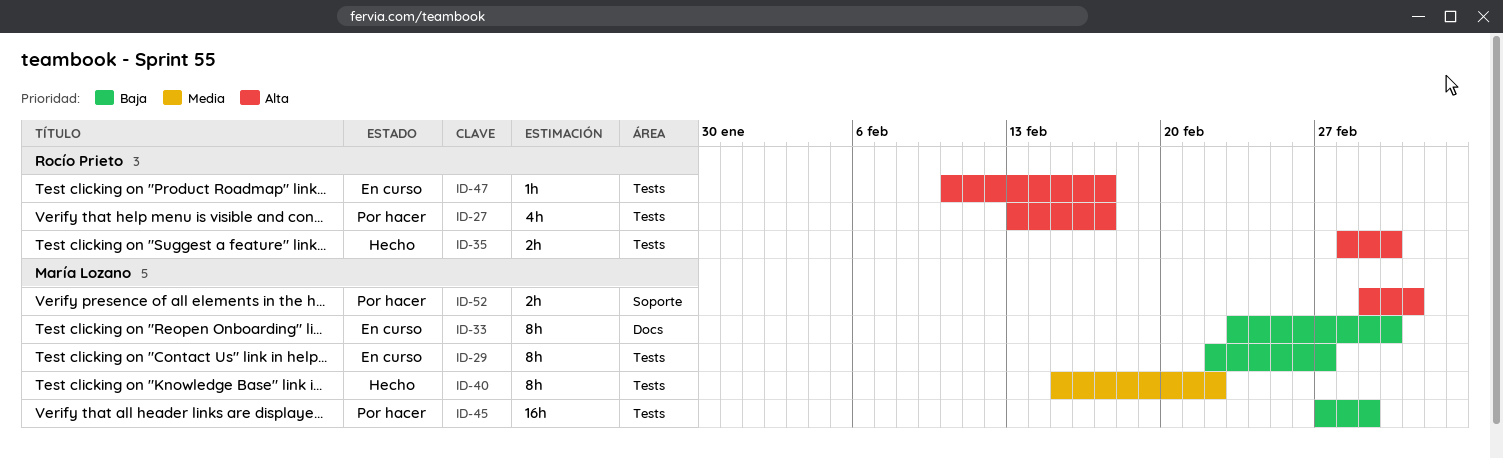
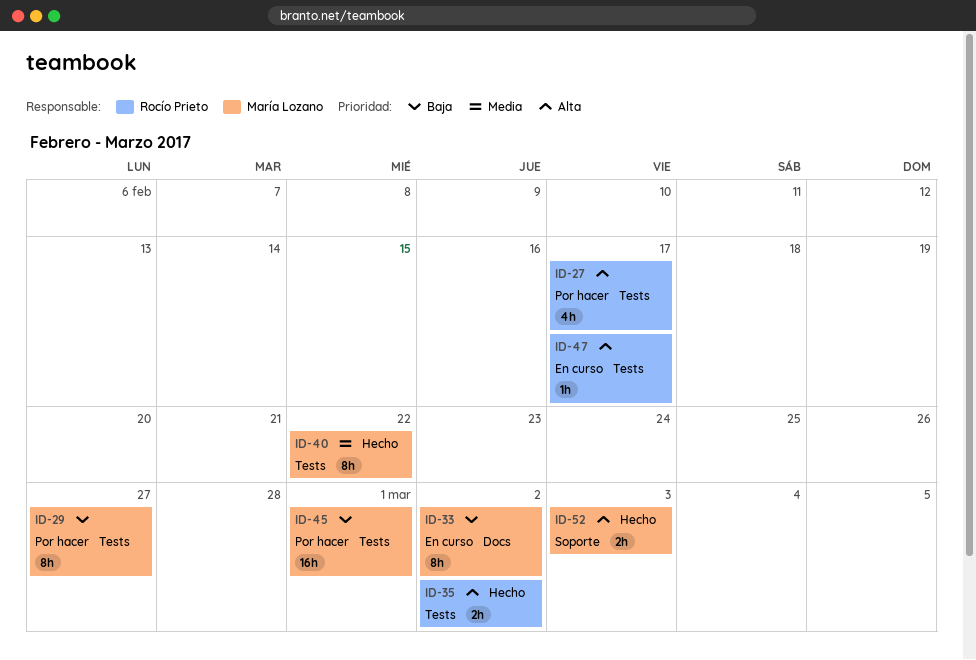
ID-29, status: En curso -> Por hacer
ID-52, status: Por hacer -> Hecho

